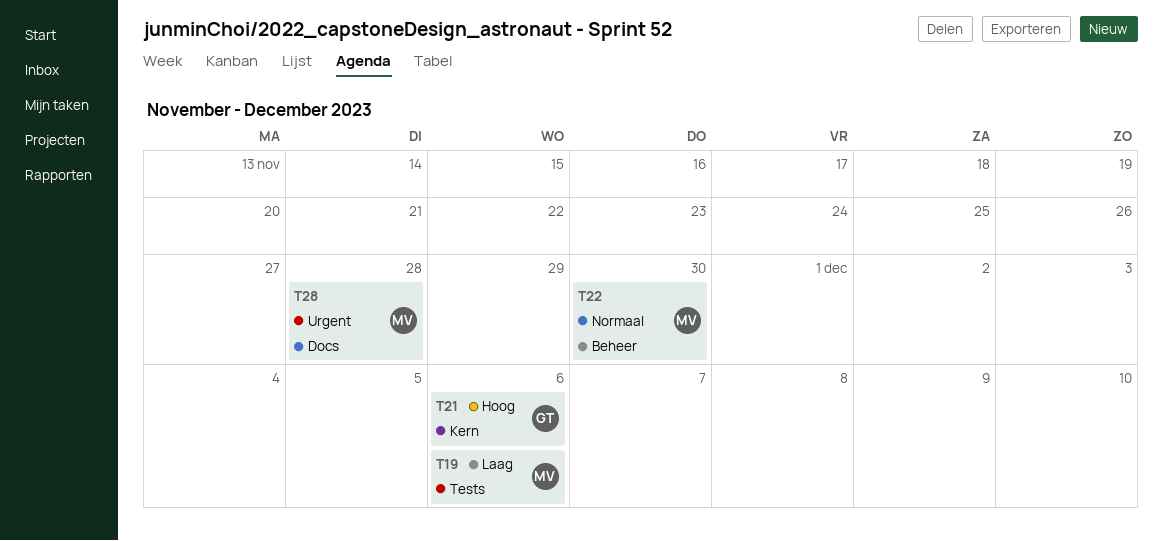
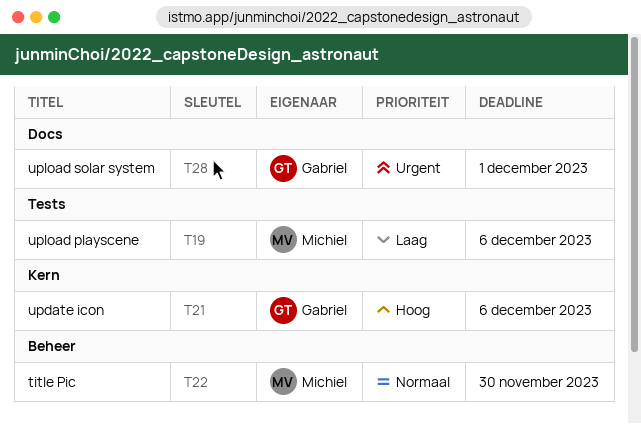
T28, owner: Michiel -> Gabriel
T28, due: Nov 28 -> Dec 1

